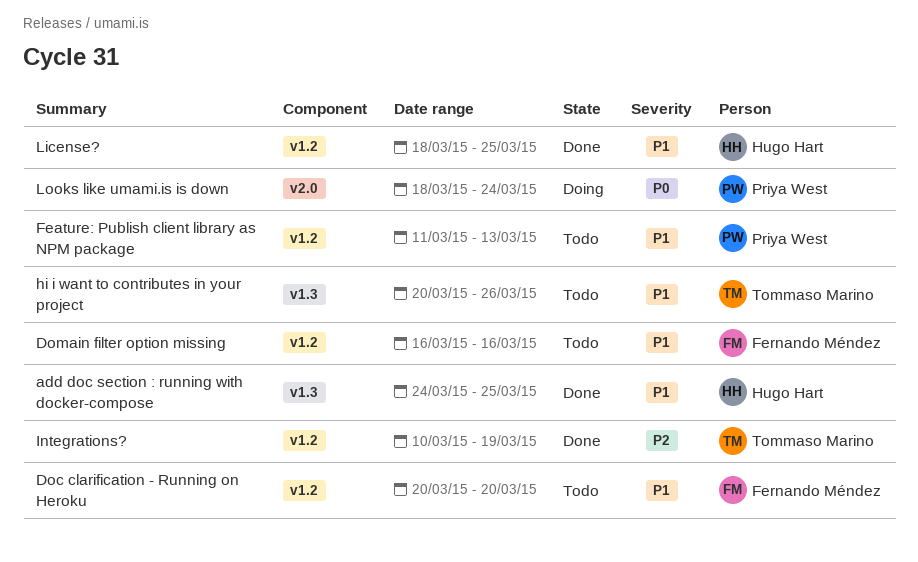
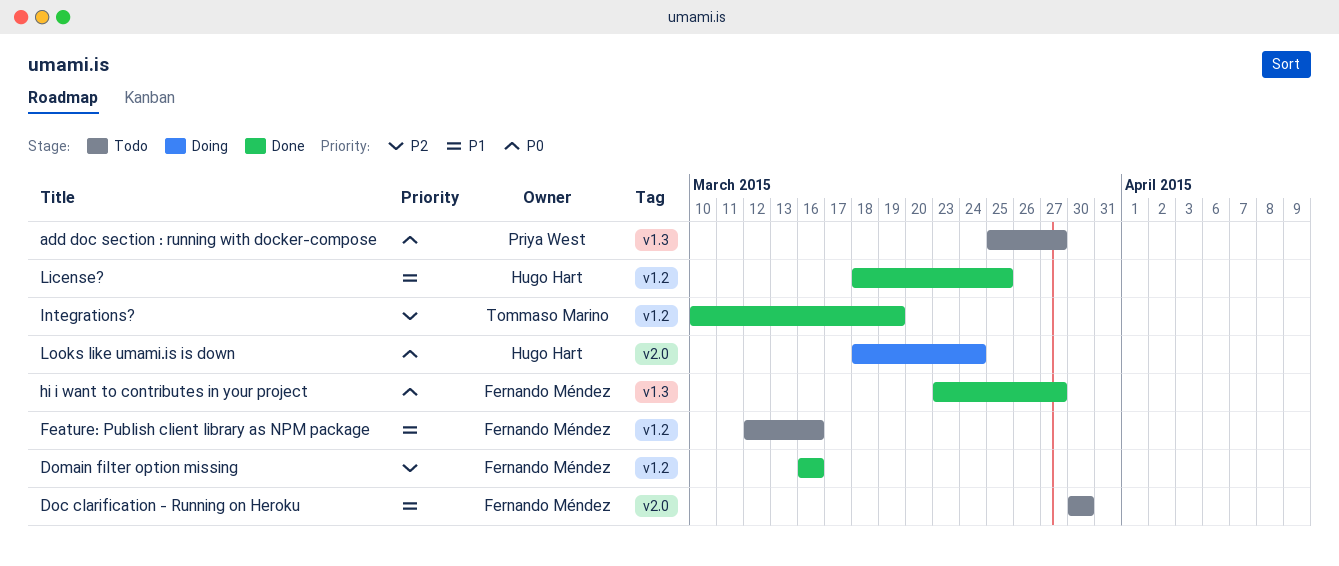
add doc section : running with docker-compose, status: Done -> Todo
add doc section : running with docker-compose, owner: Hugo Hart -> Priya West
add doc section : running with docker-compose, priority: P1 -> P0
add doc section : running with docker-compose, start: Mar 24 -> Mar 25
add doc section : running with docker-compose, due: Mar 25 -> Mar 27
Doc clarification - Running on Heroku, label: v1.2 -> v2.0
Doc clarification - Running on Heroku, start: Mar 20 -> Mar 30
Doc clarification - Running on Heroku, due: Mar 20 -> Mar 30
Domain filter option missing, status: Todo -> Done
Domain filter option missing, priority: P1 -> P2
Feature: Publish client library as NPM package, owner: Priya West -> Fernando Méndez
Feature: Publish client library as NPM package, start: Mar 11 -> Mar 12
Feature: Publish client library as NPM package, due: Mar 13 -> Mar 16
hi i want to contributes in your project, status: Todo -> Done
hi i want to contributes in your project, owner: Tommaso Marino -> Fernando Méndez
hi i want to contributes in your project, priority: P1 -> P0
hi i want to contributes in your project, start: Mar 20 -> Mar 23
hi i want to contributes in your project, due: Mar 26 -> Mar 27
Looks like umami.is is down, owner: Priya West -> Hugo Hart

